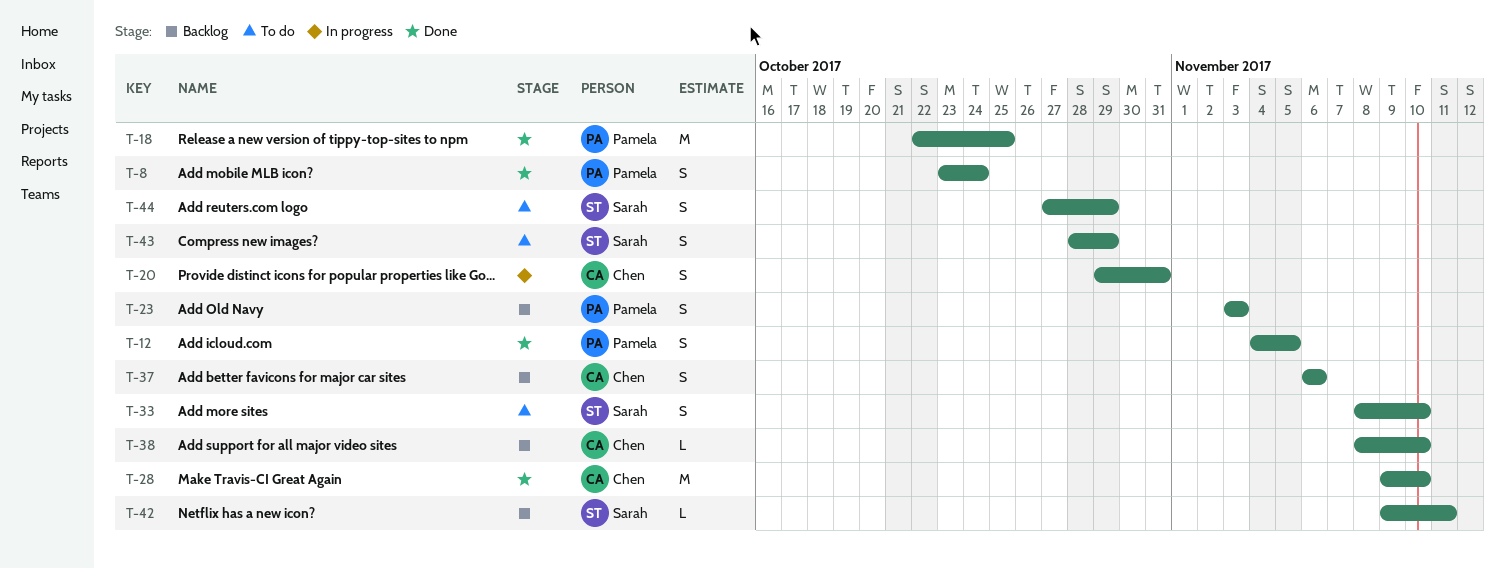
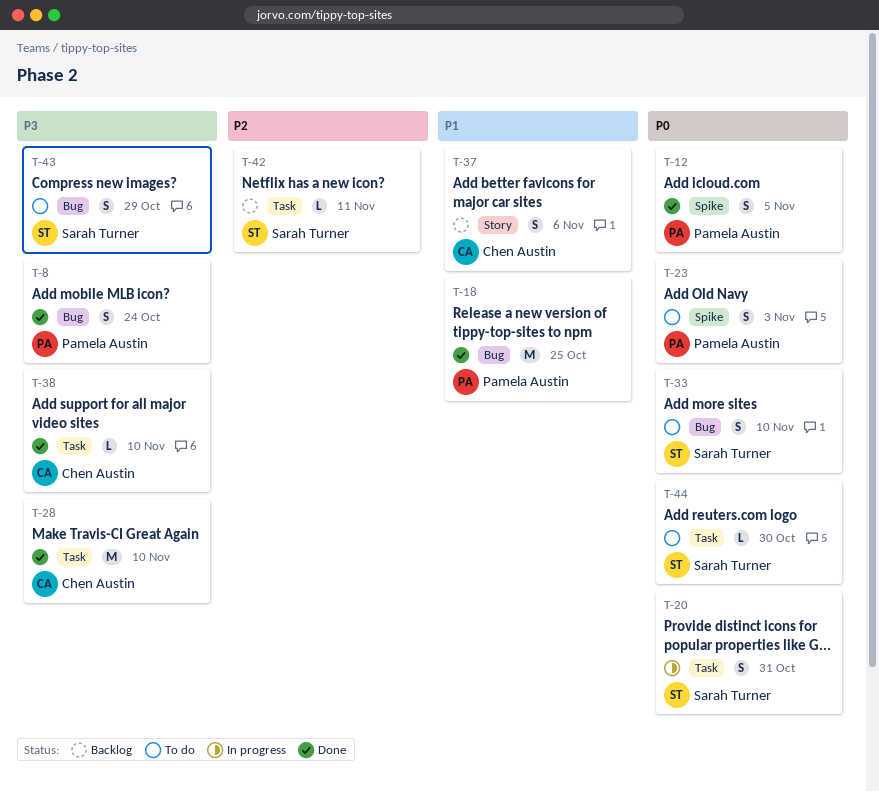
T-20, owner: Chen Austin -> Sarah Turner
T-23, status: Backlog -> To do
T-38, status: Backlog -> Done
T-44, estimate: S -> L
T-44, due: Oct 29 -> Oct 30

